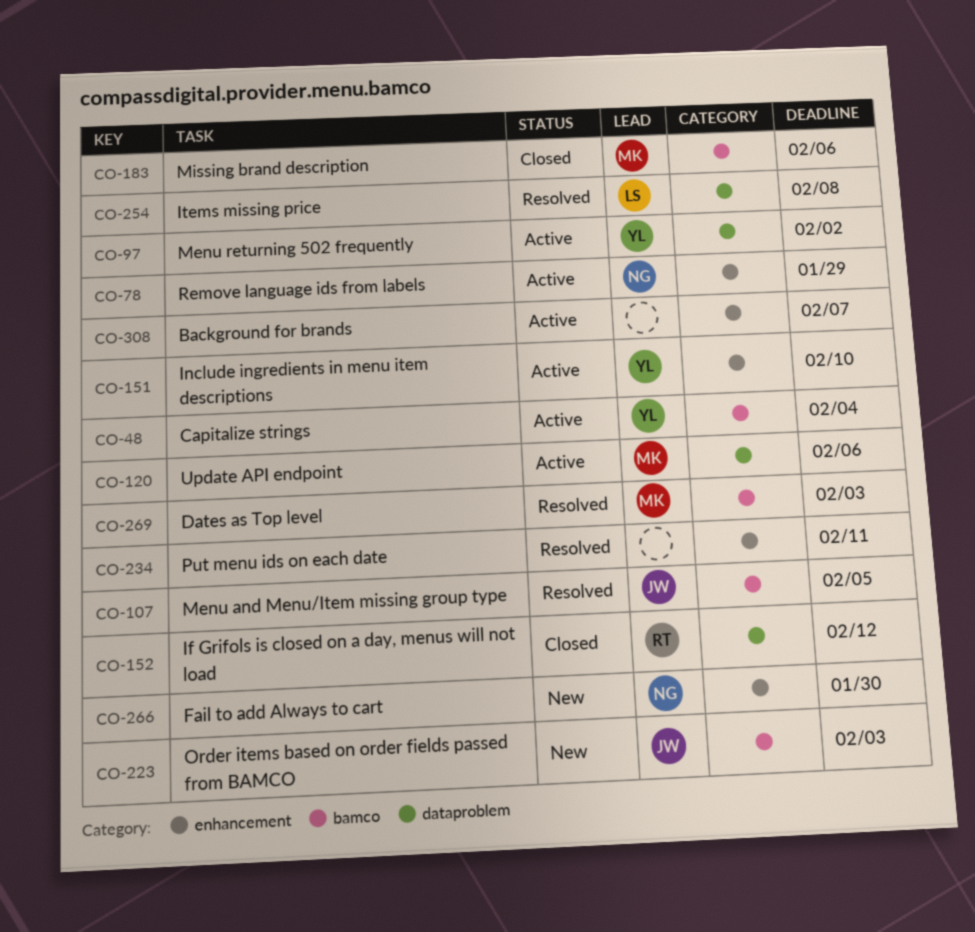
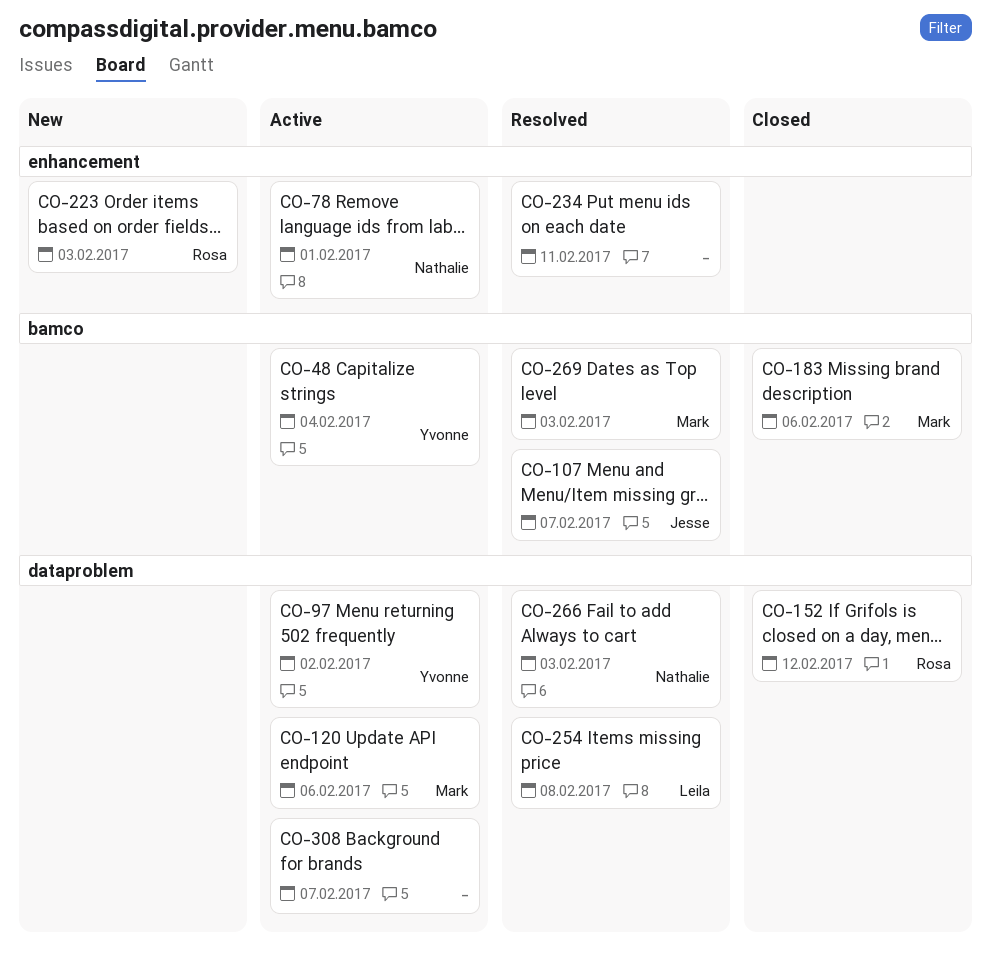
CO-78, due: Jan 29 -> Feb 1
CO-107, due: Feb 5 -> Feb 7
CO-151: present -> none
CO-223, owner: Jesse -> Rosa
CO-223, label: bamco -> enhancement
CO-266, status: New -> Resolved
CO-266, label: enhancement -> dataproblem
CO-266, due: Jan 30 -> Feb 3
CO-308, label: enhancement -> dataproblem

